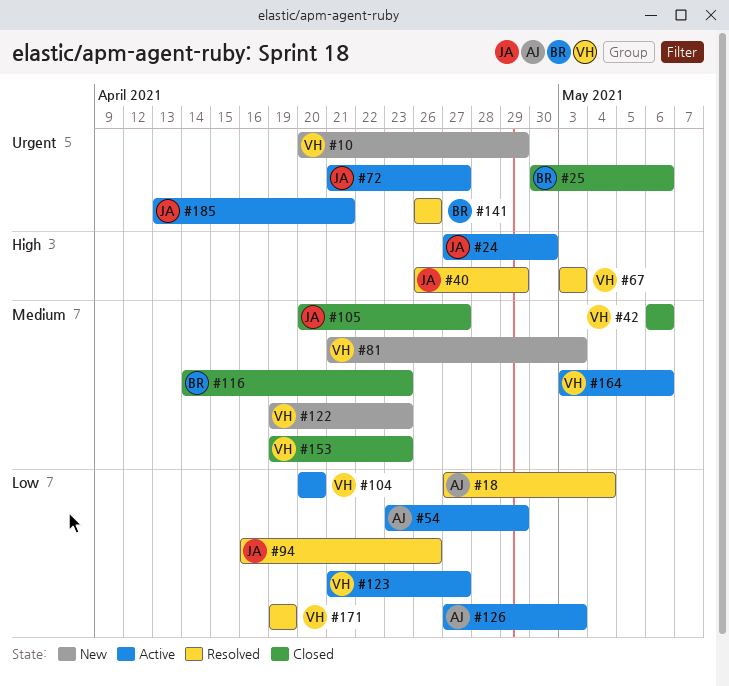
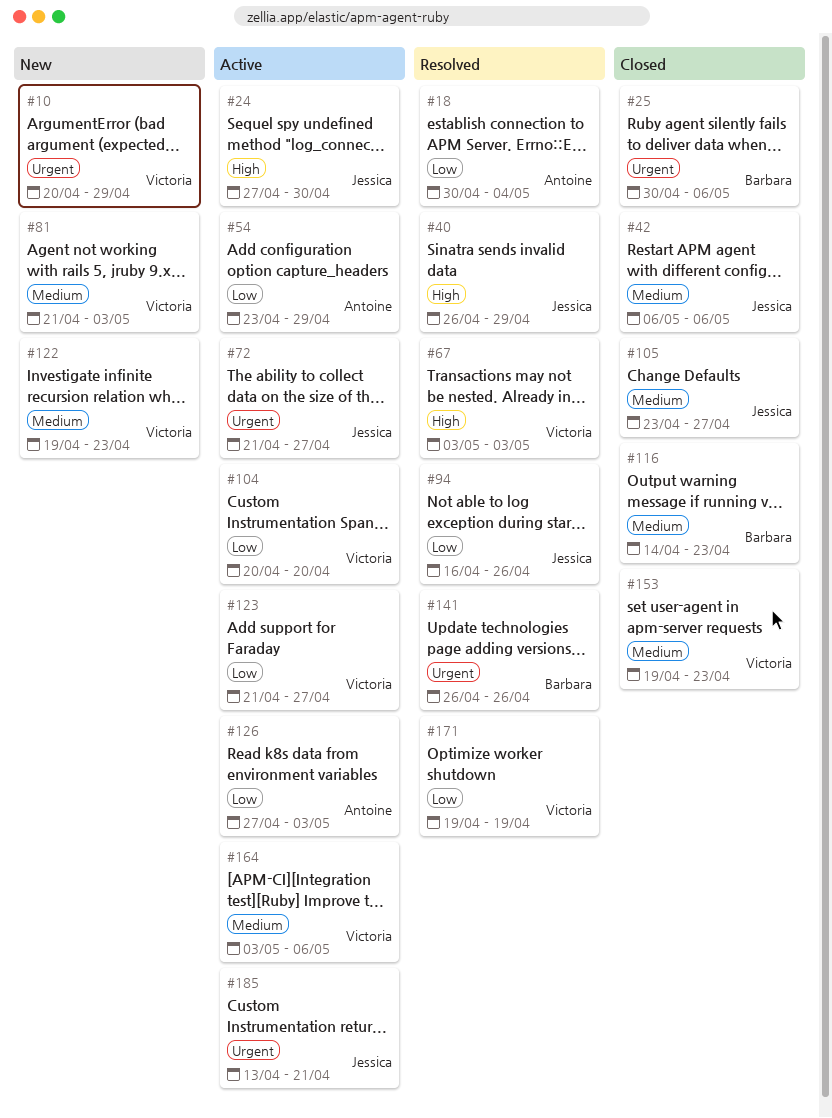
#18, start: Apr 27 -> Apr 30
#42, owner: Victoria -> Jessica
#105, start: Apr 20 -> Apr 23

